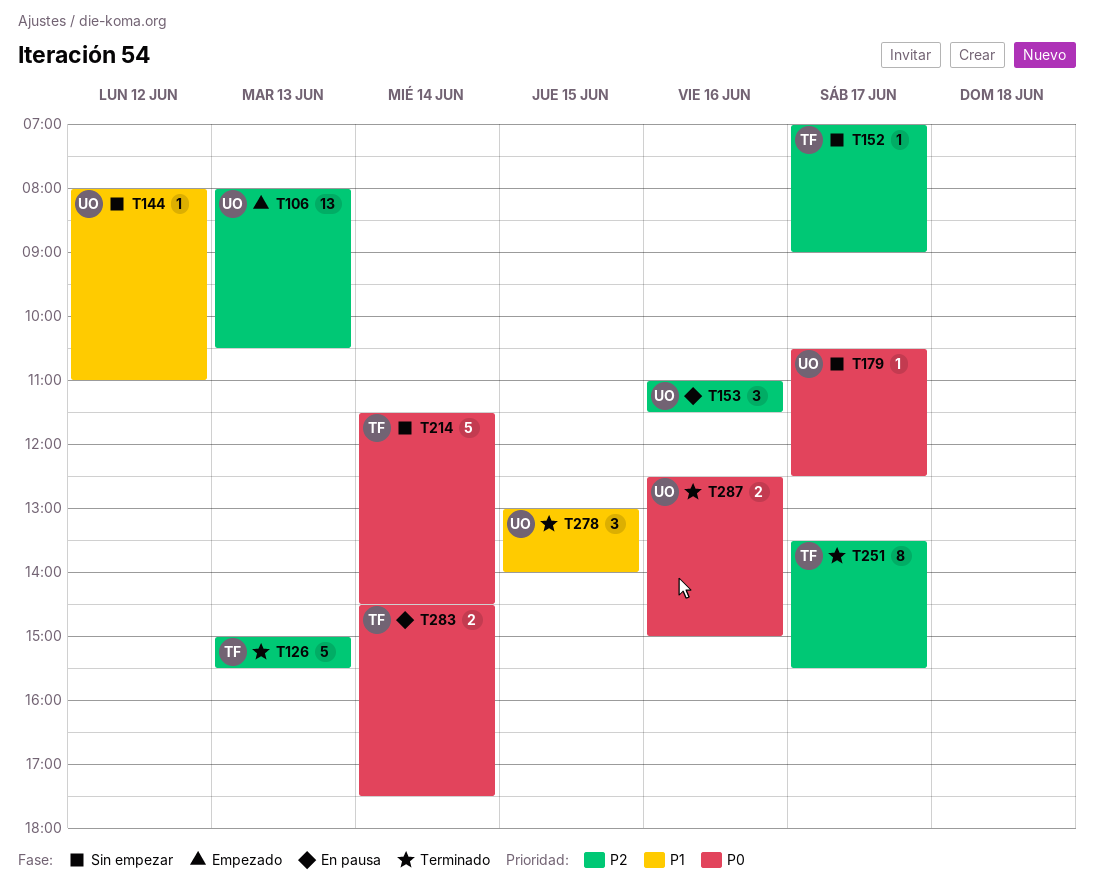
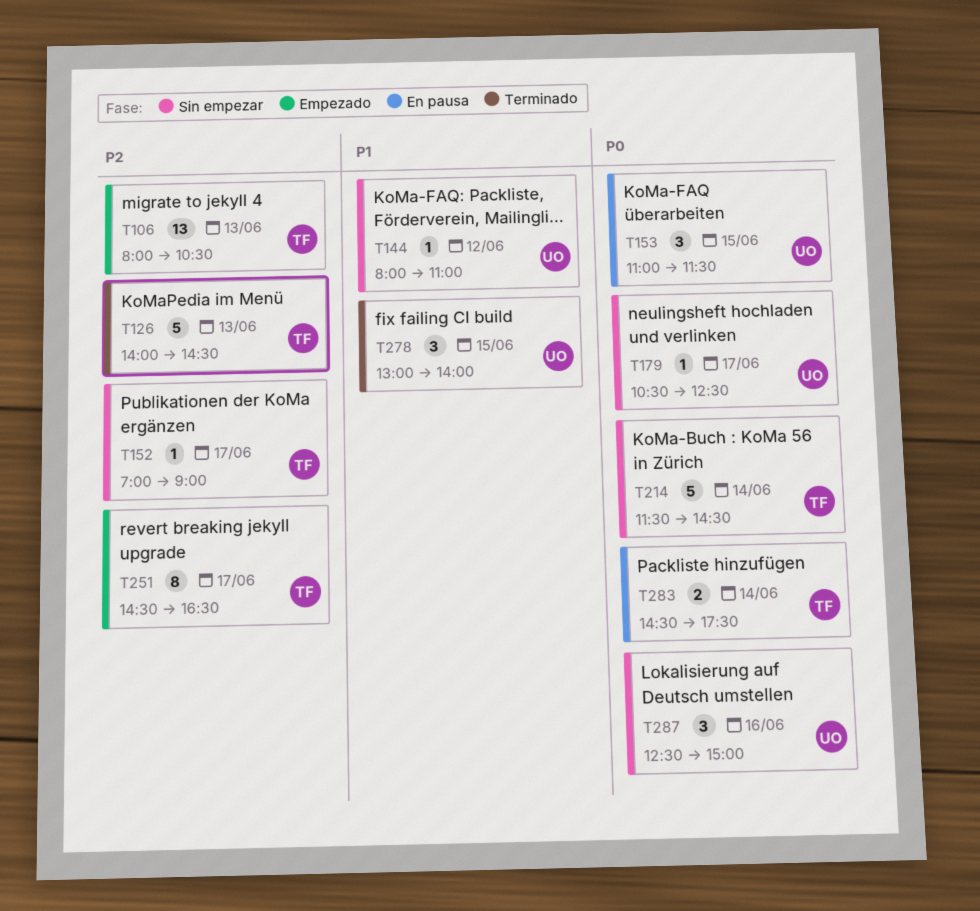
T106, owner: UO -> TF
T126, begins: 15:00 -> 14:00
T126, ends: 15:30 -> 14:30
T153, priority: P2 -> P0
T153, day: Jun 16 -> Jun 15
T251, status: Terminado -> Empezado
T251, begins: 13:30 -> 14:30
T251, ends: 15:30 -> 16:30
T287, status: Terminado -> Sin empezar
T287, estimate: 2 -> 3

